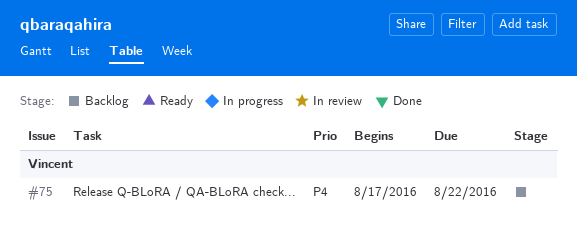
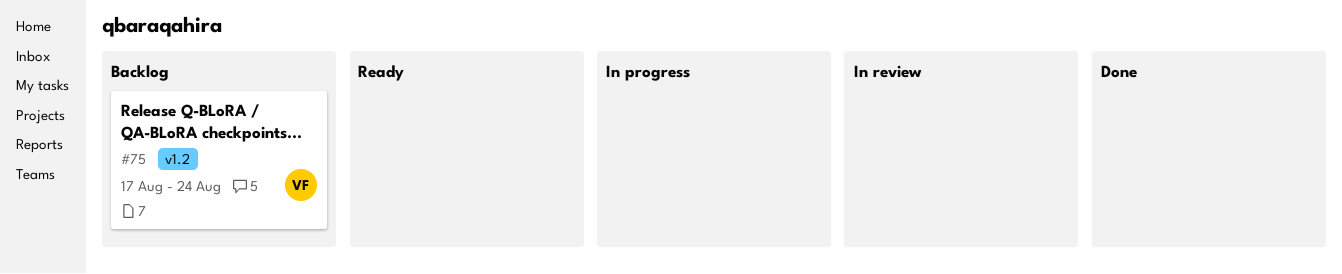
#75, due: Aug 22 -> Aug 24

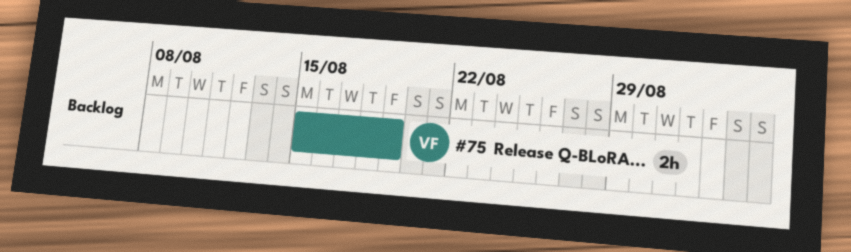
#75, start: Aug 17 -> Aug 15
#75, due: Aug 24 -> Aug 19

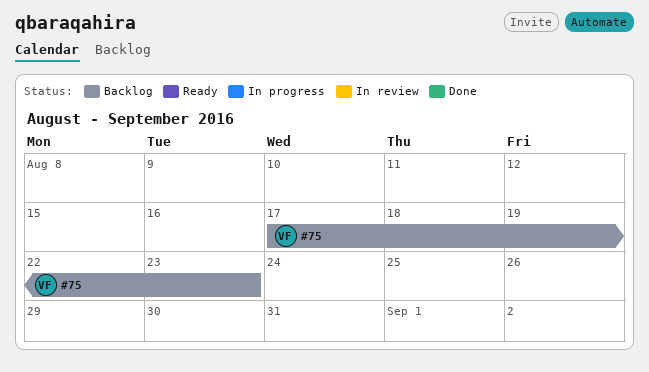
#75, start: Aug 15 -> Aug 17
#75, due: Aug 19 -> Aug 23

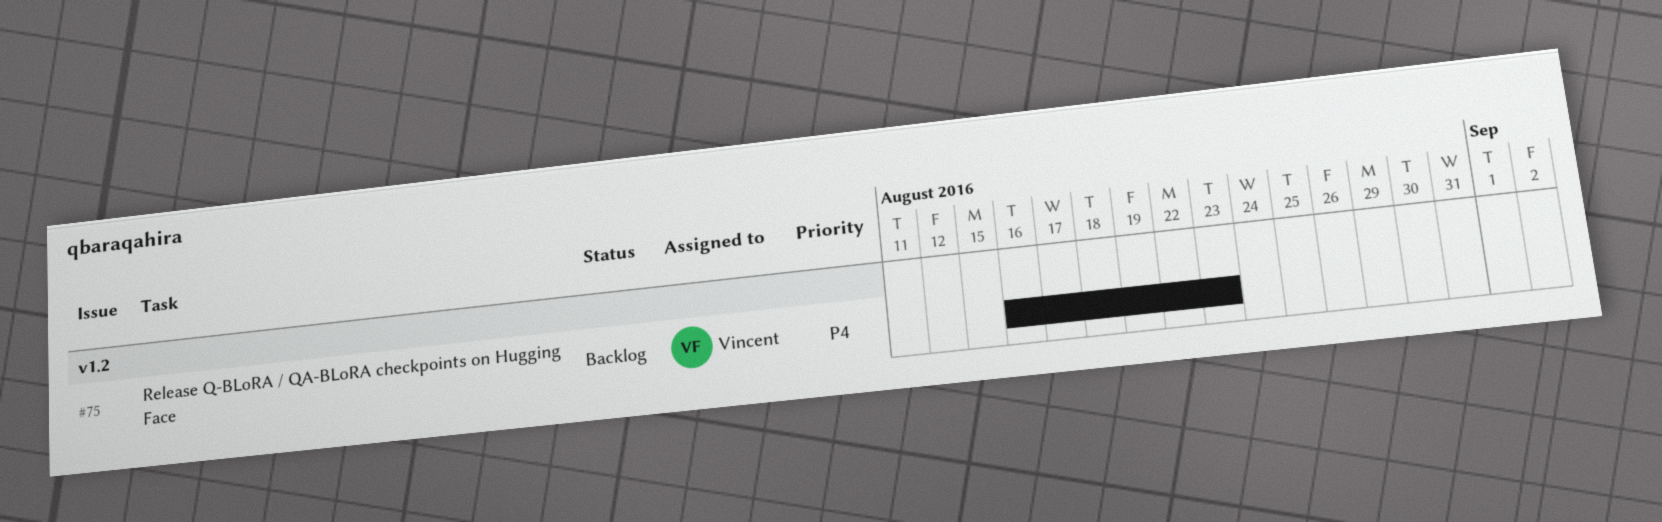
#75, start: Aug 17 -> Aug 16

